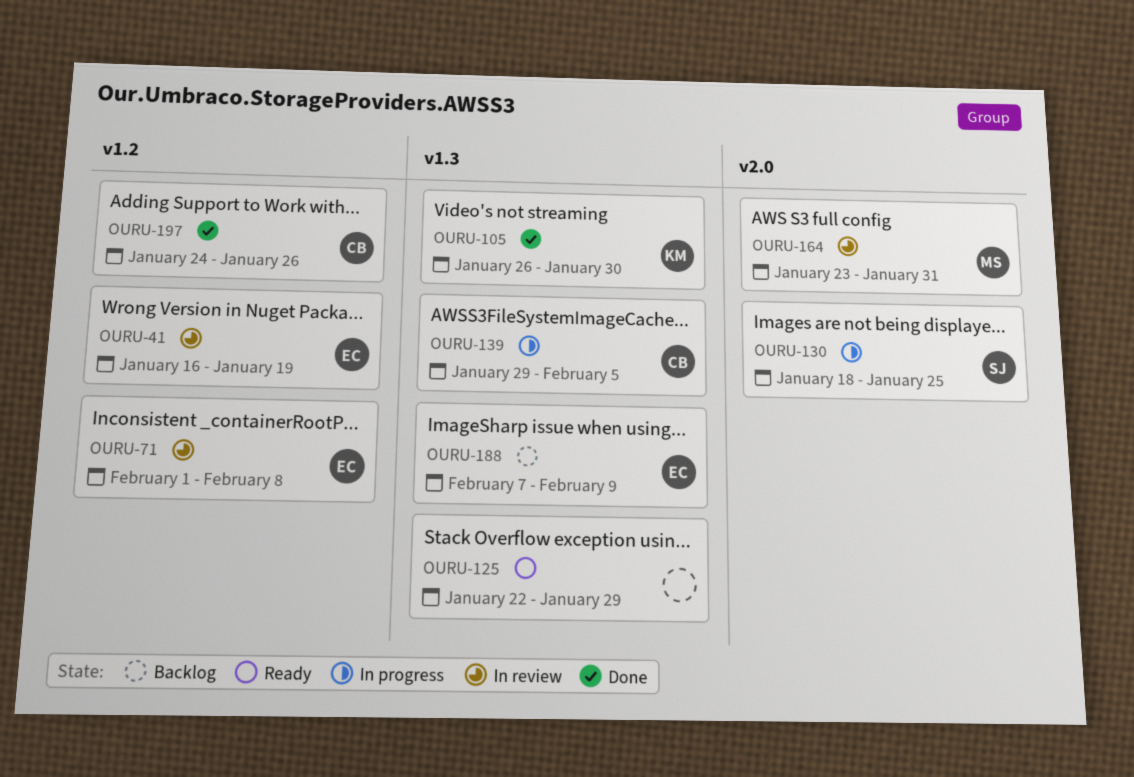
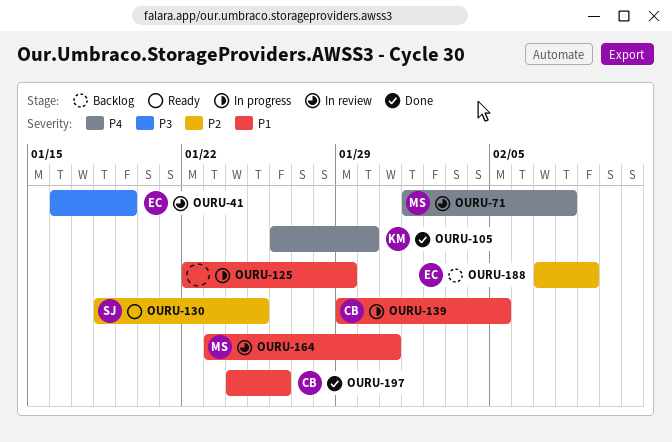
OURU-71, owner: EC -> MS
OURU-125, status: Ready -> In progress
OURU-130, status: In progress -> Ready

